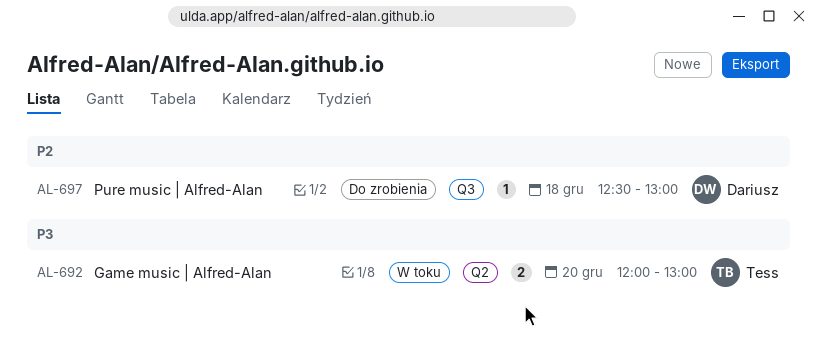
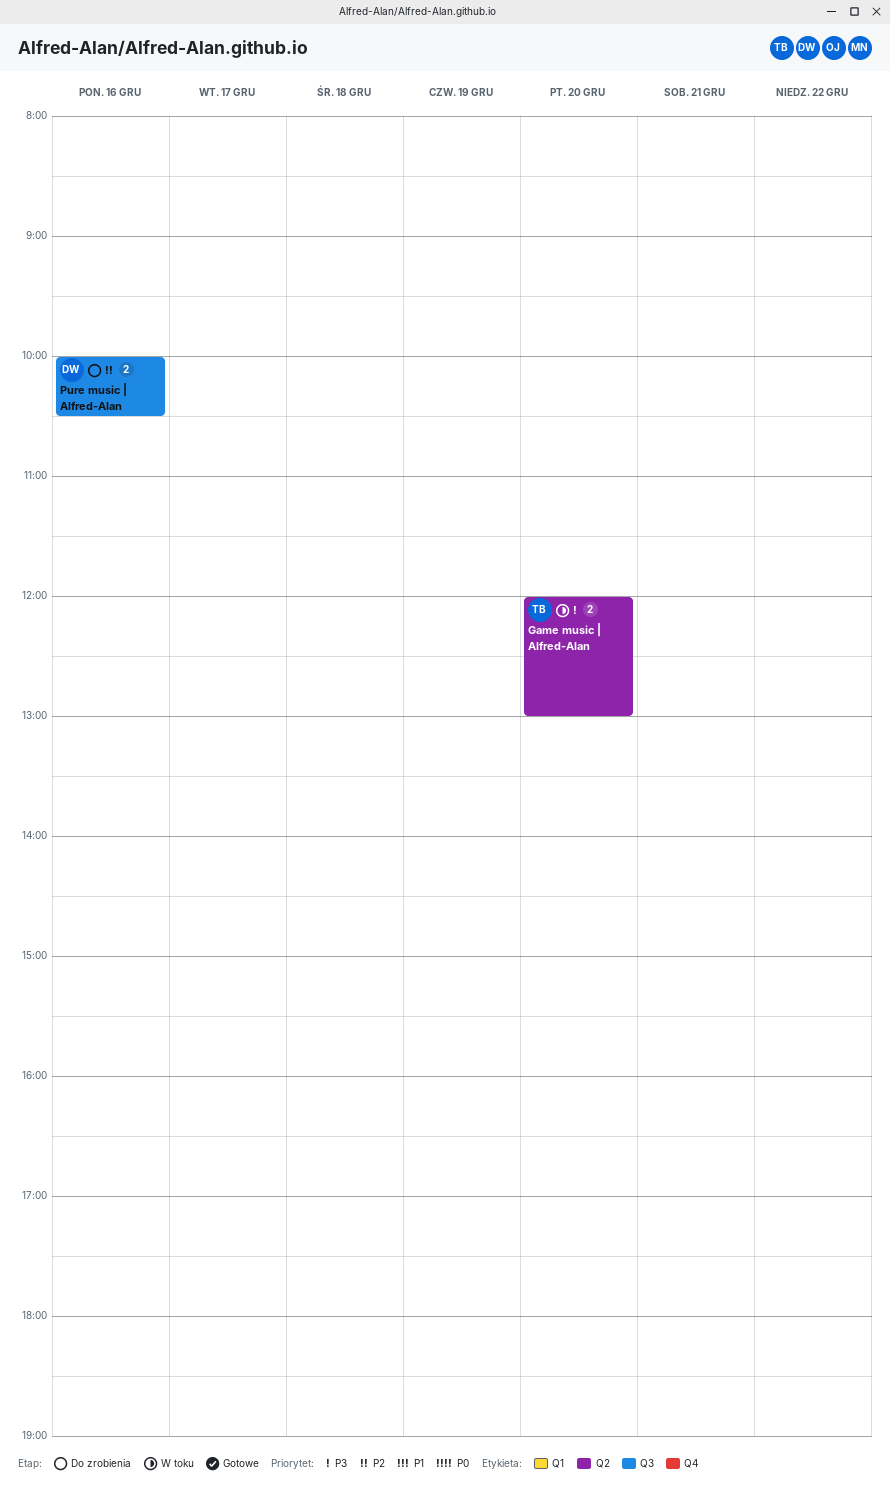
Pure music | Alfred-Alan, estimate: 1 -> 2
Pure music | Alfred-Alan, day: Dec 18 -> Dec 16
Pure music | Alfred-Alan, begins: 12:30 -> 10:00
Pure music | Alfred-Alan, ends: 13:00 -> 10:30

